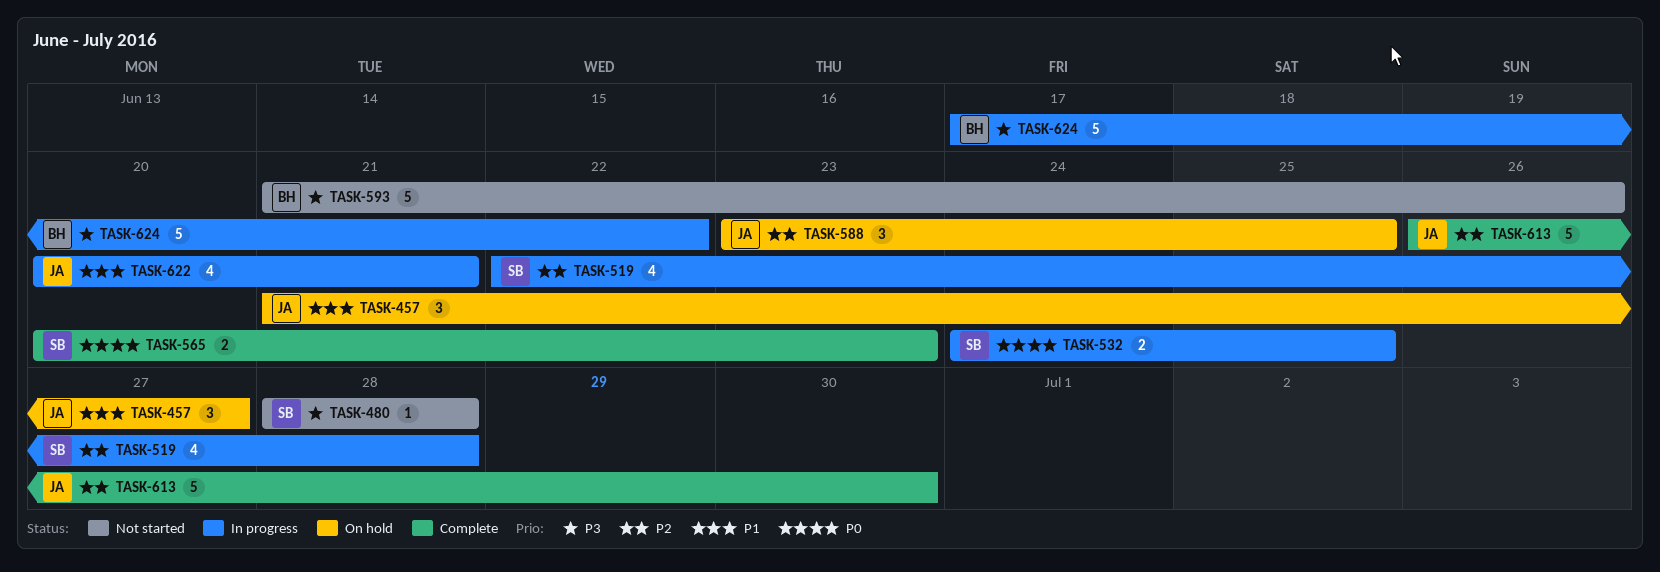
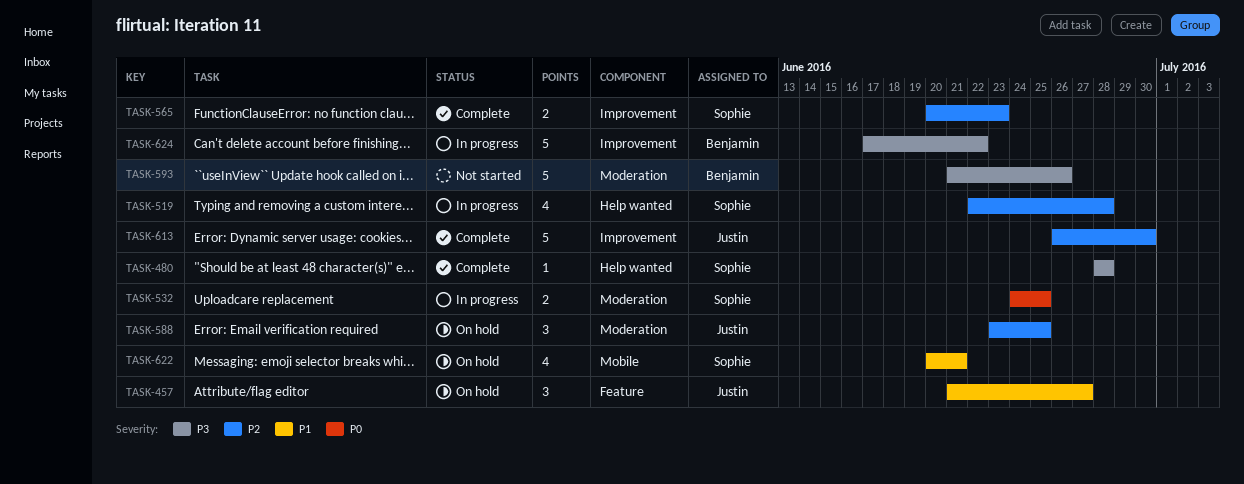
TASK-480, status: Not started -> Complete
TASK-565, priority: P0 -> P2
TASK-622, status: In progress -> On hold
TASK-622, owner: Justin -> Sophie

